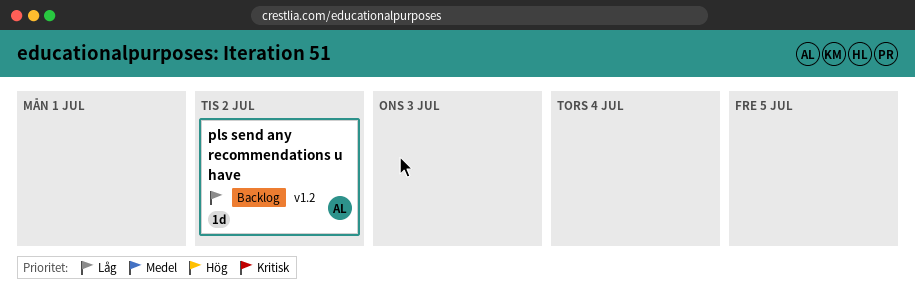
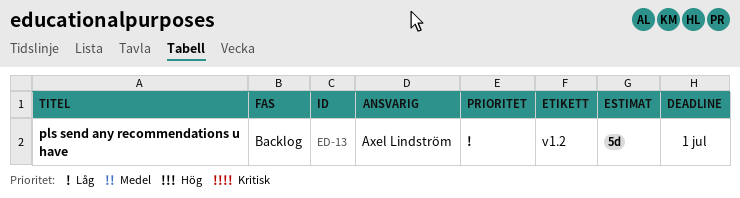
pls send any recommendations u have, estimate: 1d -> 5d
pls send any recommendations u have, due: Jul 2 -> Jul 1

